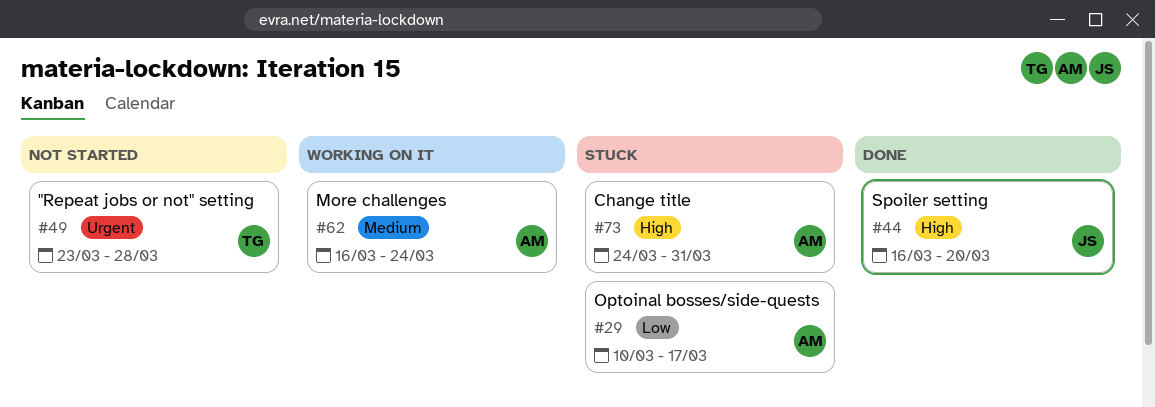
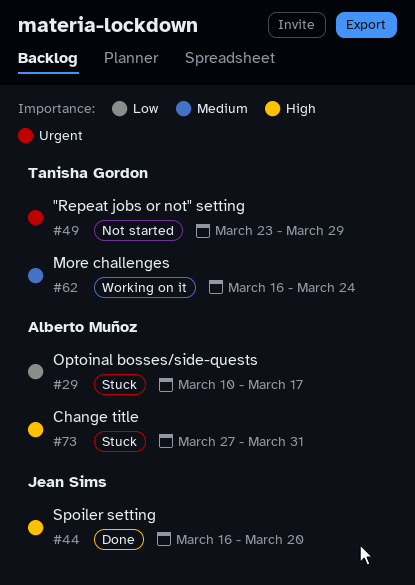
#49, due: Mar 28 -> Mar 29
#62, owner: Alberto Muñoz -> Tanisha Gordon
#73, start: Mar 24 -> Mar 27

